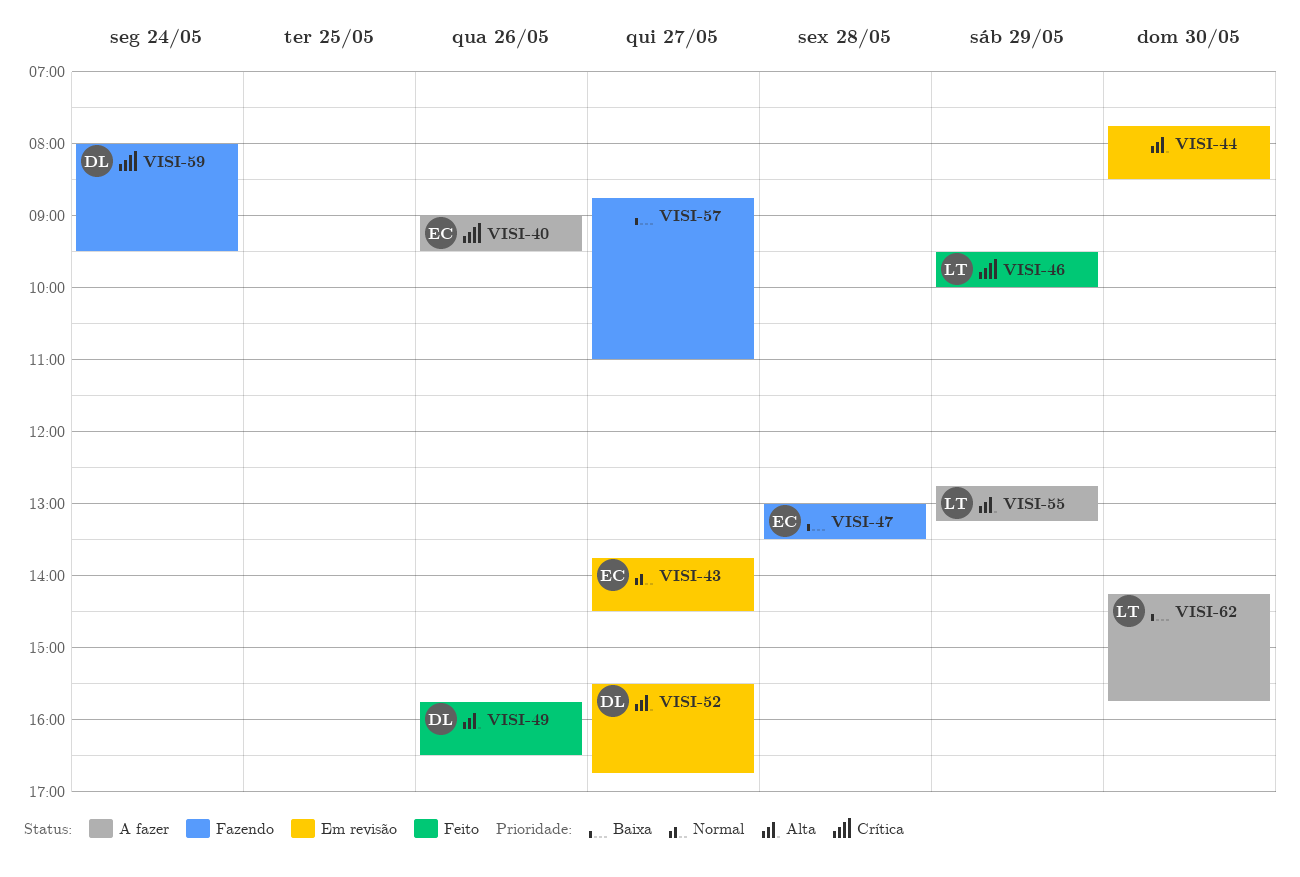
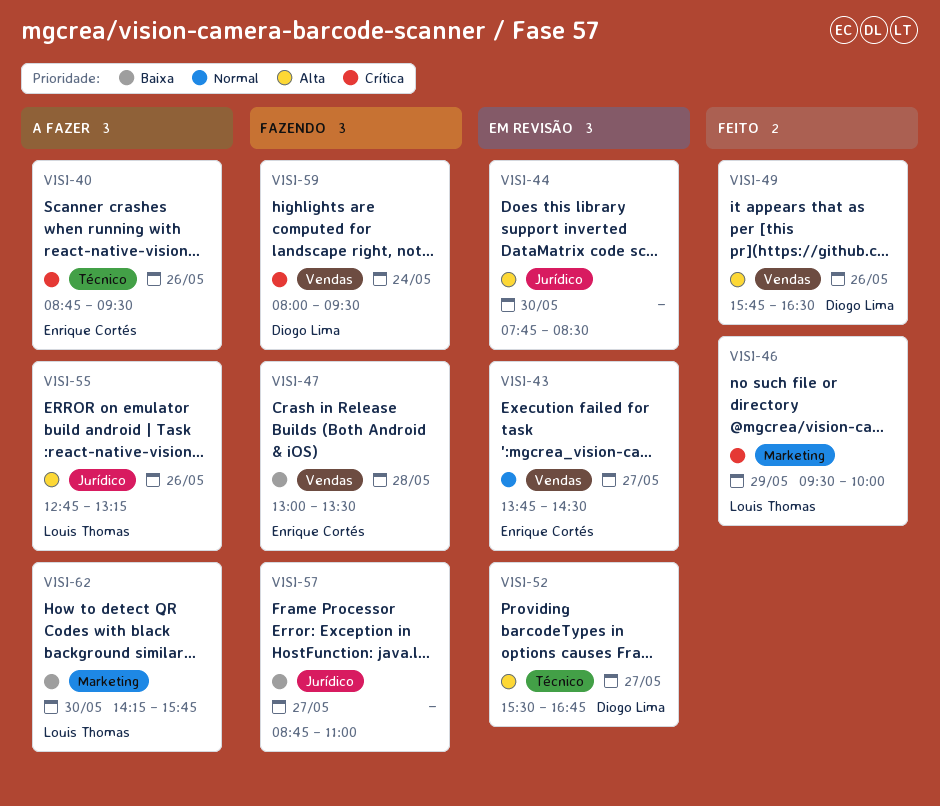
VISI-40, begins: 09:00 -> 08:45
VISI-55, day: May 29 -> May 26

